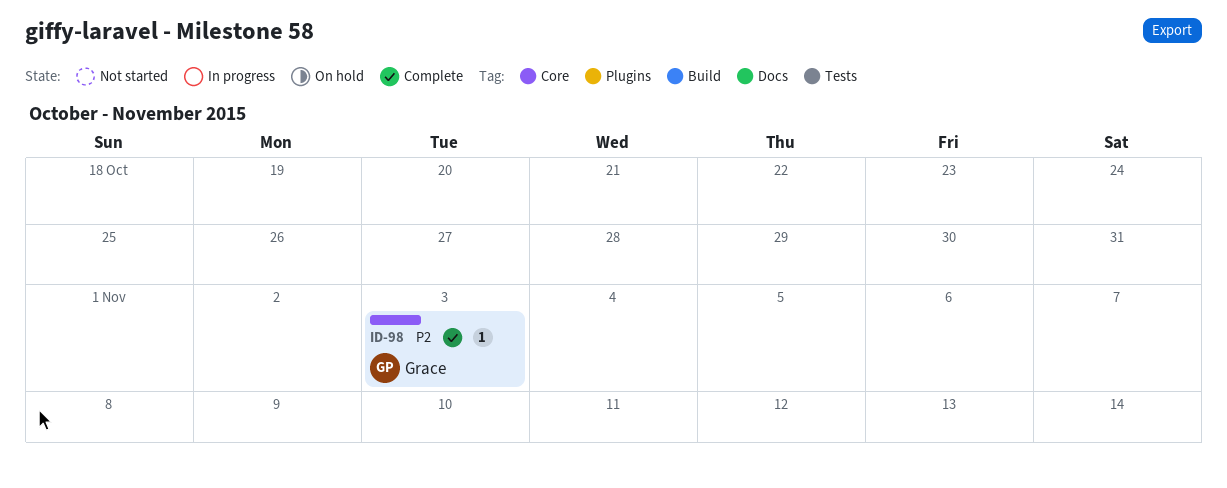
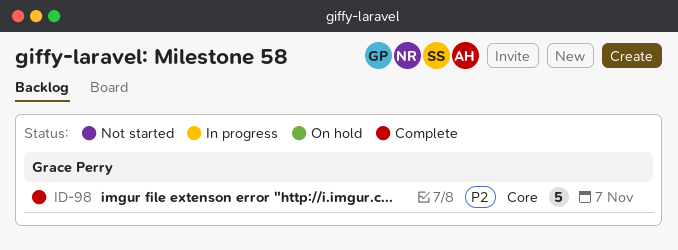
ID-98, estimate: 1 -> 5
ID-98, due: Nov 3 -> Nov 7

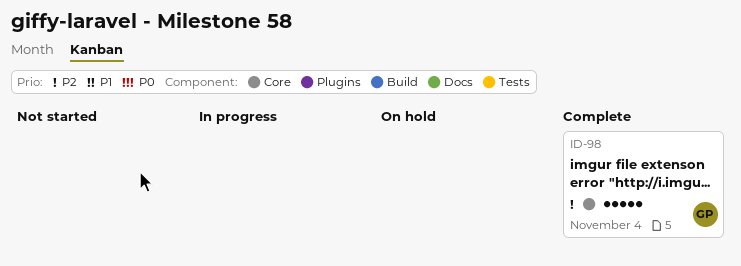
ID-98, due: Nov 7 -> Nov 4

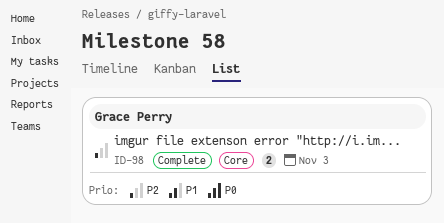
ID-98, estimate: 5 -> 2
ID-98, due: Nov 4 -> Nov 3

